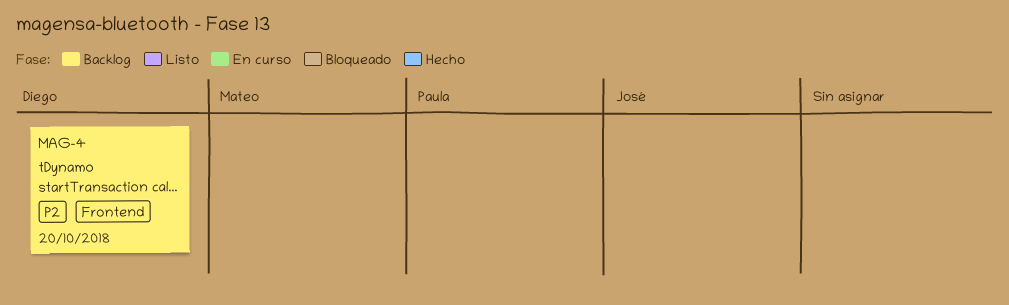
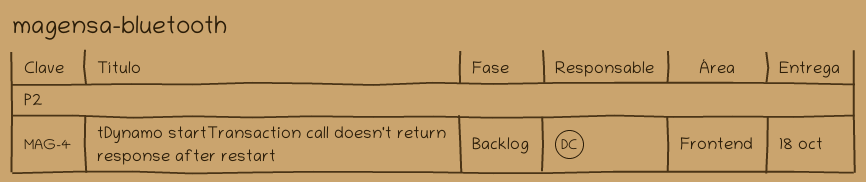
MAG-4, due: Oct 20 -> Oct 18

